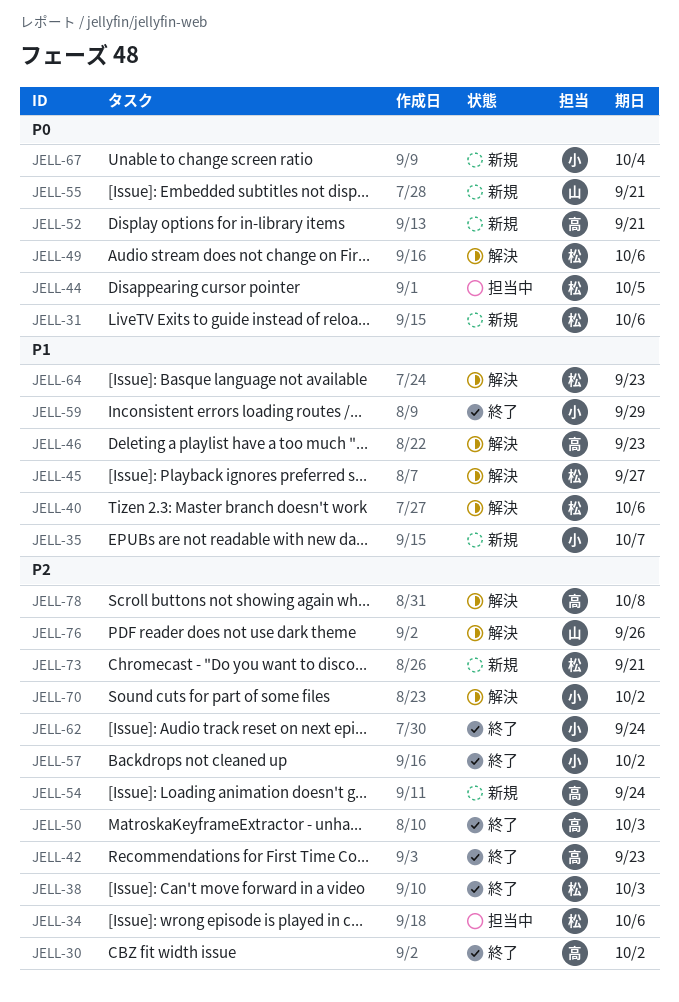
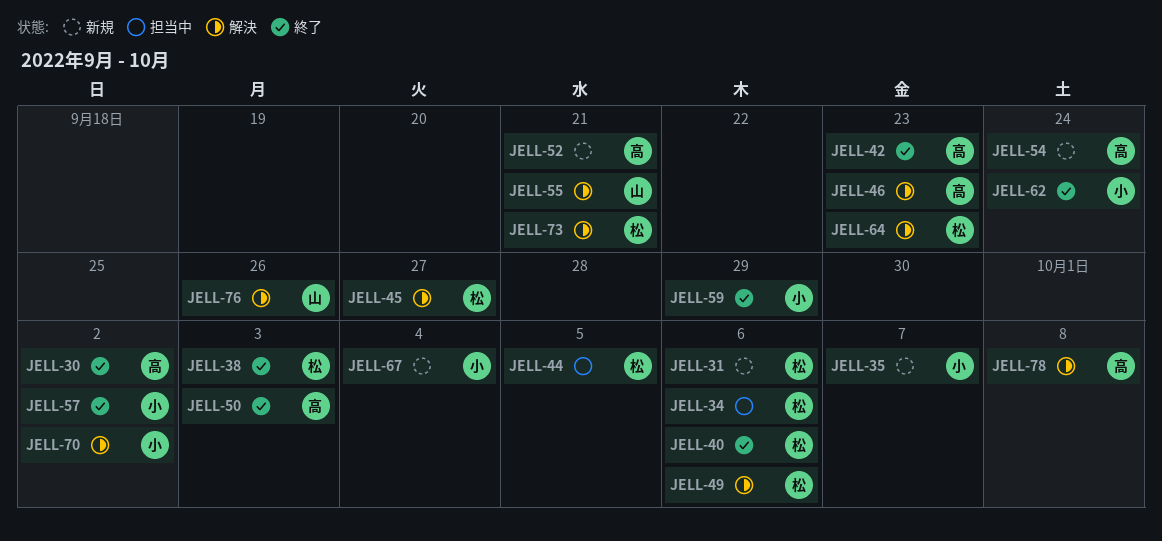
JELL-40, status: 解決 -> 終了
JELL-55, status: 新規 -> 解決
JELL-73, status: 新規 -> 解決

